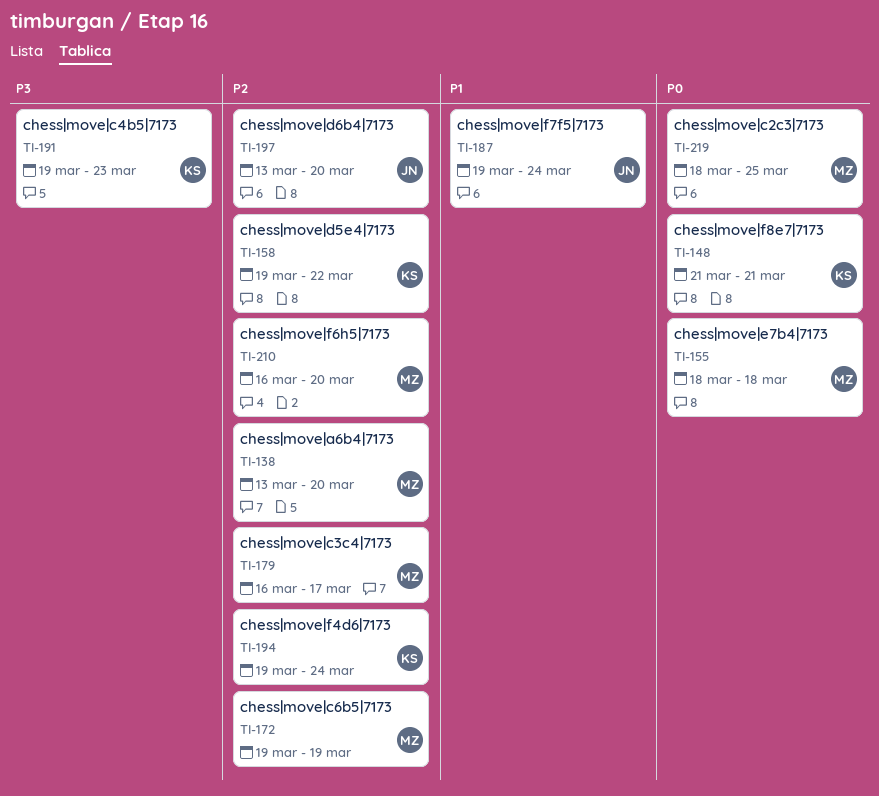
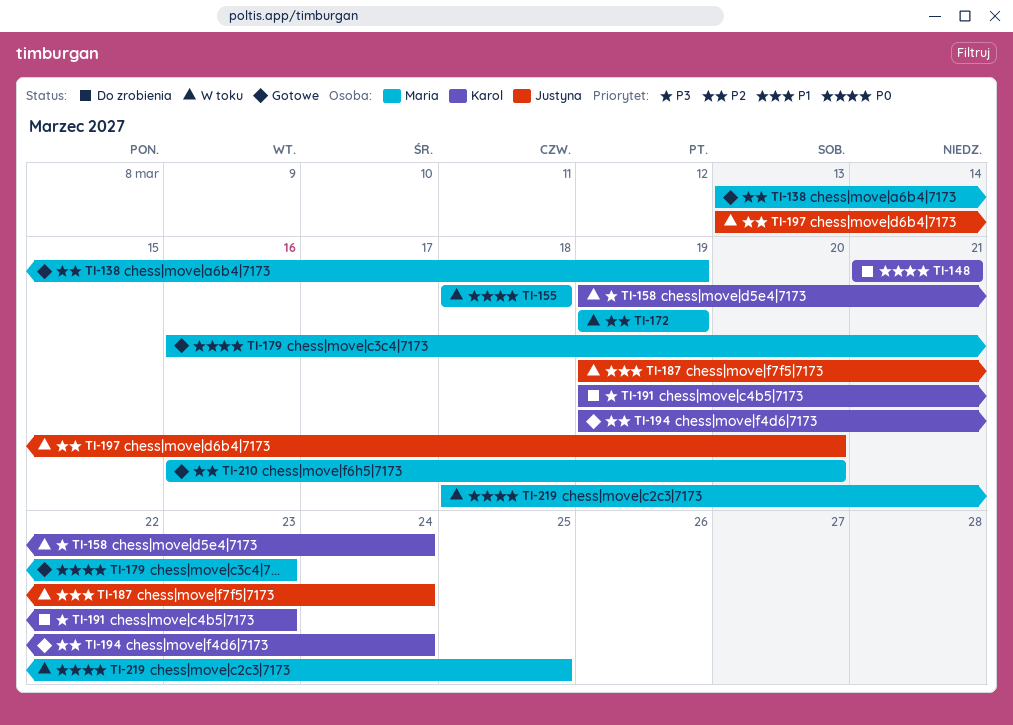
TI-138, due: Mar 20 -> Mar 19
TI-158, priority: P2 -> P3
TI-158, due: Mar 22 -> Mar 24
TI-179, priority: P2 -> P0
TI-179, due: Mar 17 -> Mar 23

